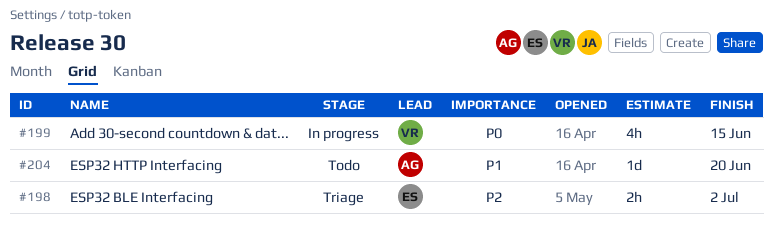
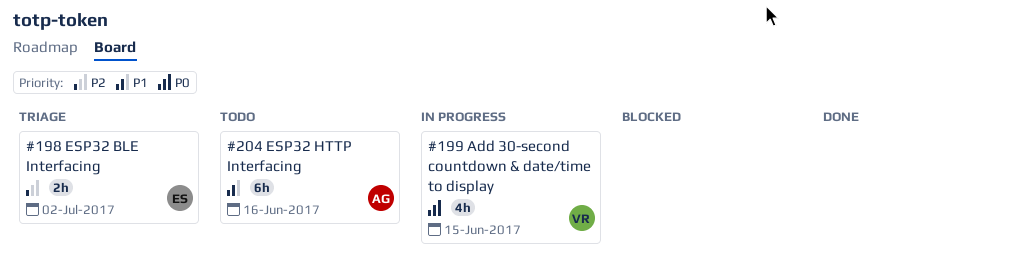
#204, estimate: 1d -> 6h
#204, due: Jun 20 -> Jun 16

